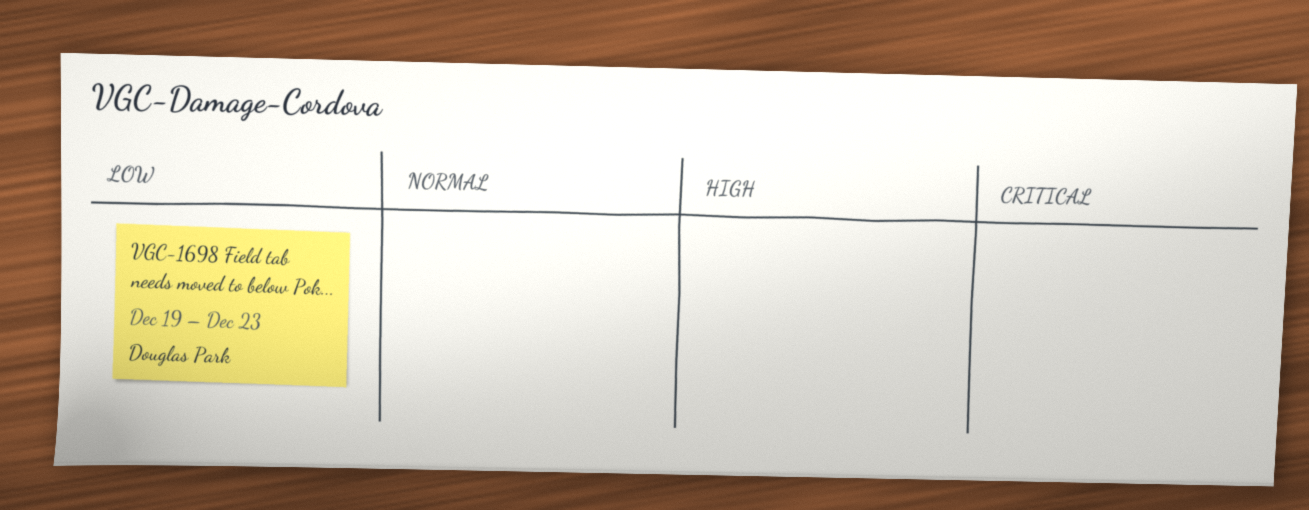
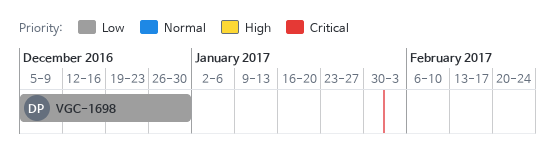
VGC-1698, start: Dec 19 -> Dec 5
VGC-1698, due: Dec 23 -> Dec 30

